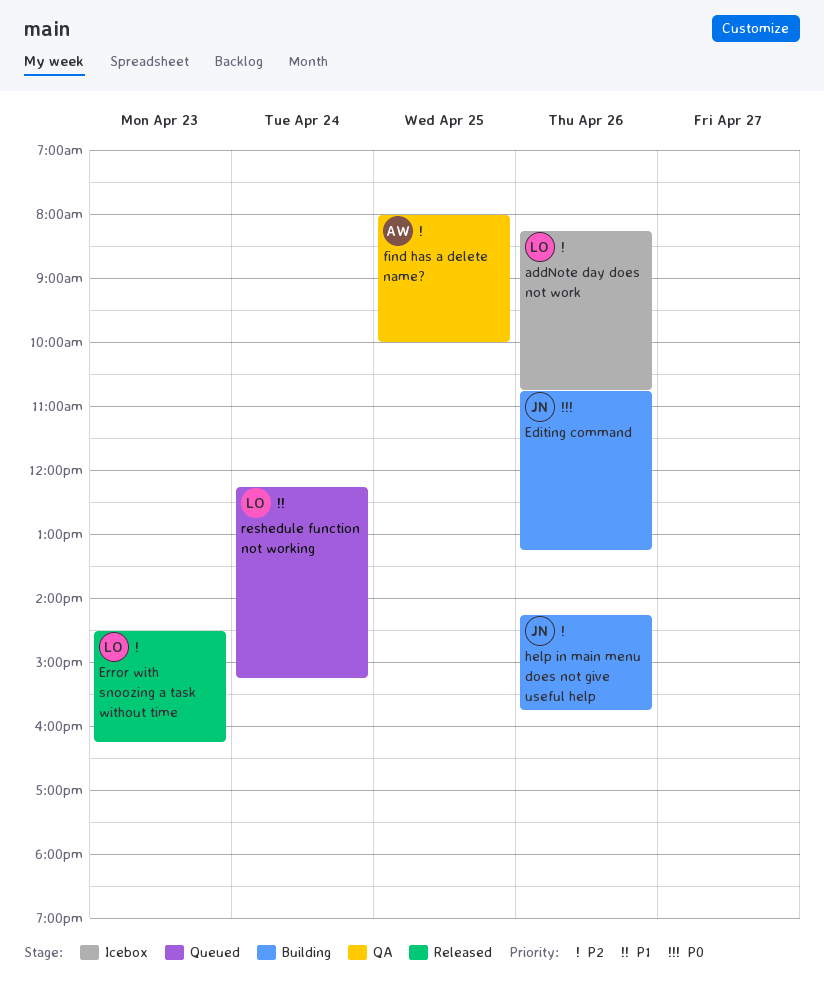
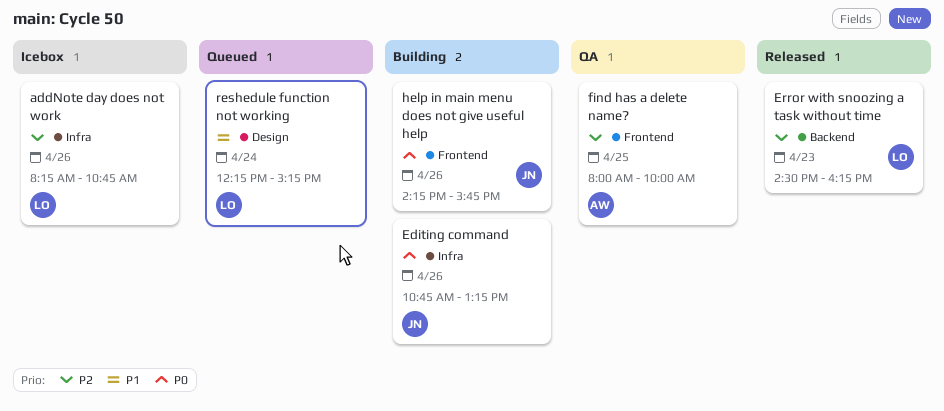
help in main menu does not give useful help, priority: P2 -> P0

